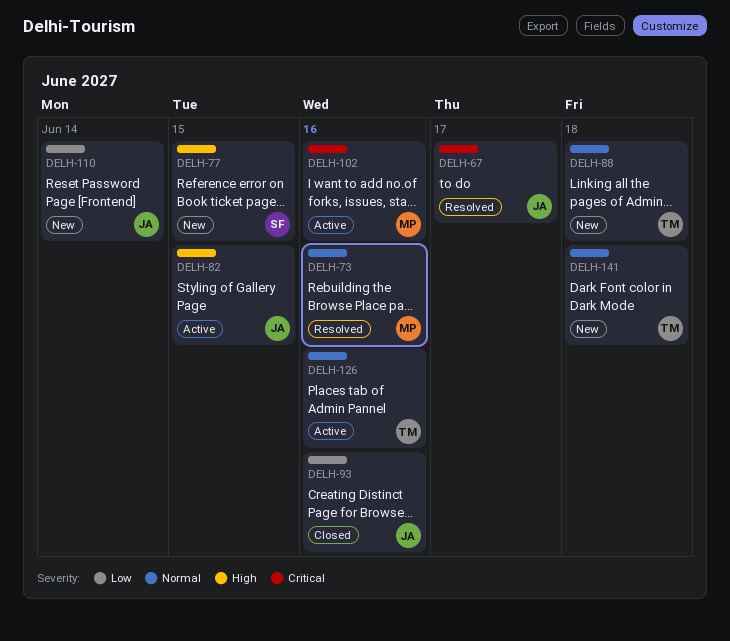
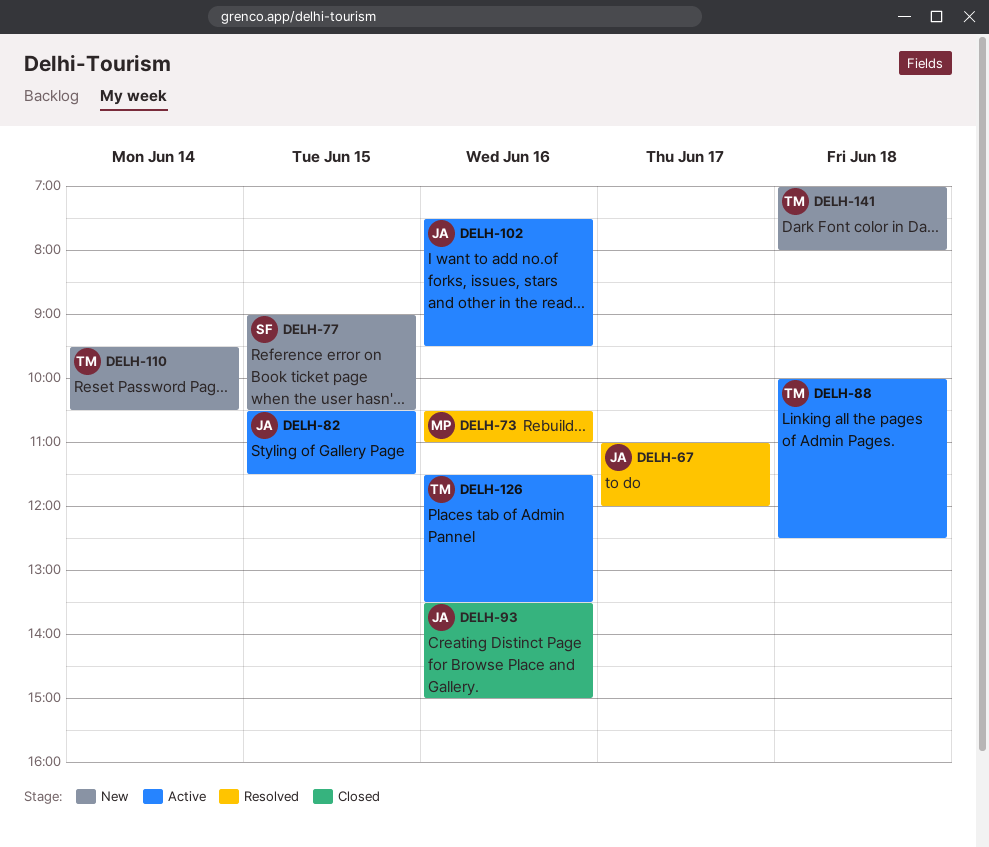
DELH-88, status: New -> Active
DELH-102, owner: MP -> JA
DELH-110, owner: JA -> TM

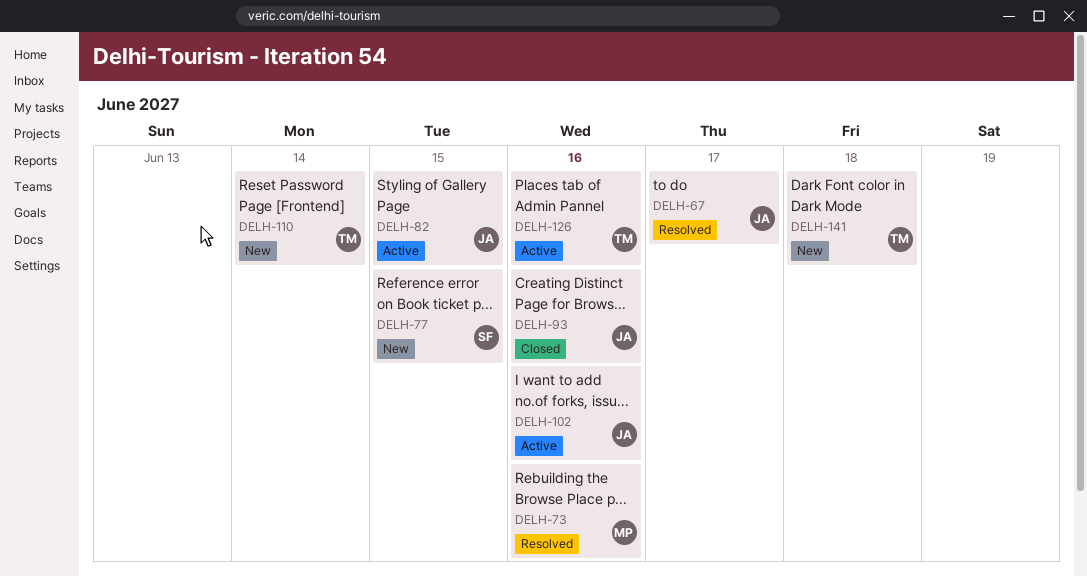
DELH-88: present -> none

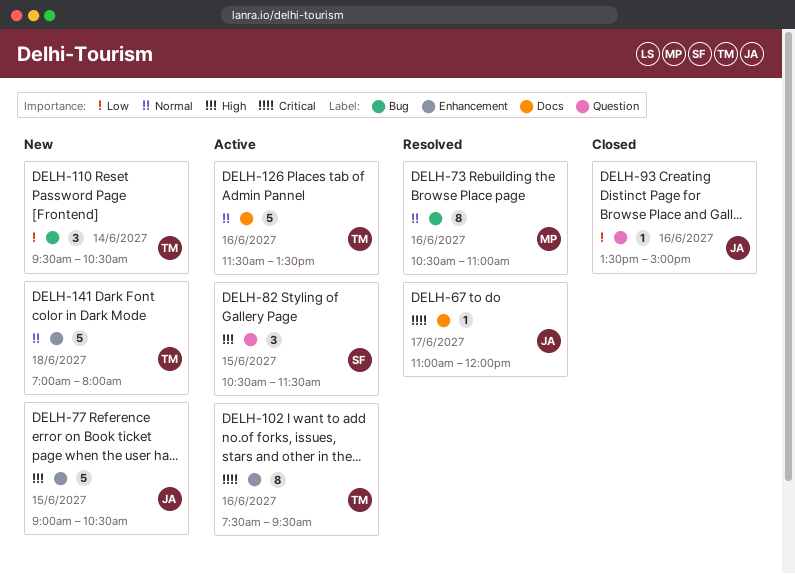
DELH-77, owner: SF -> JA
DELH-82, owner: JA -> SF
DELH-102, owner: JA -> TM

